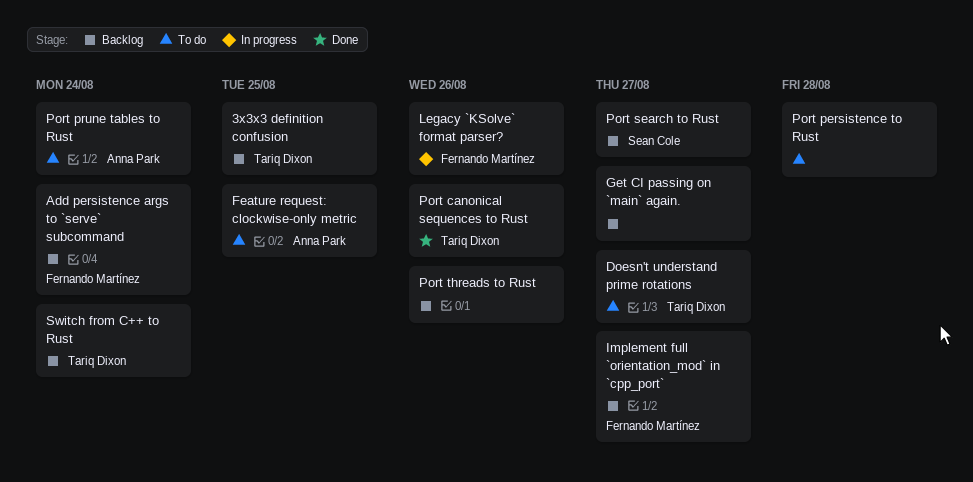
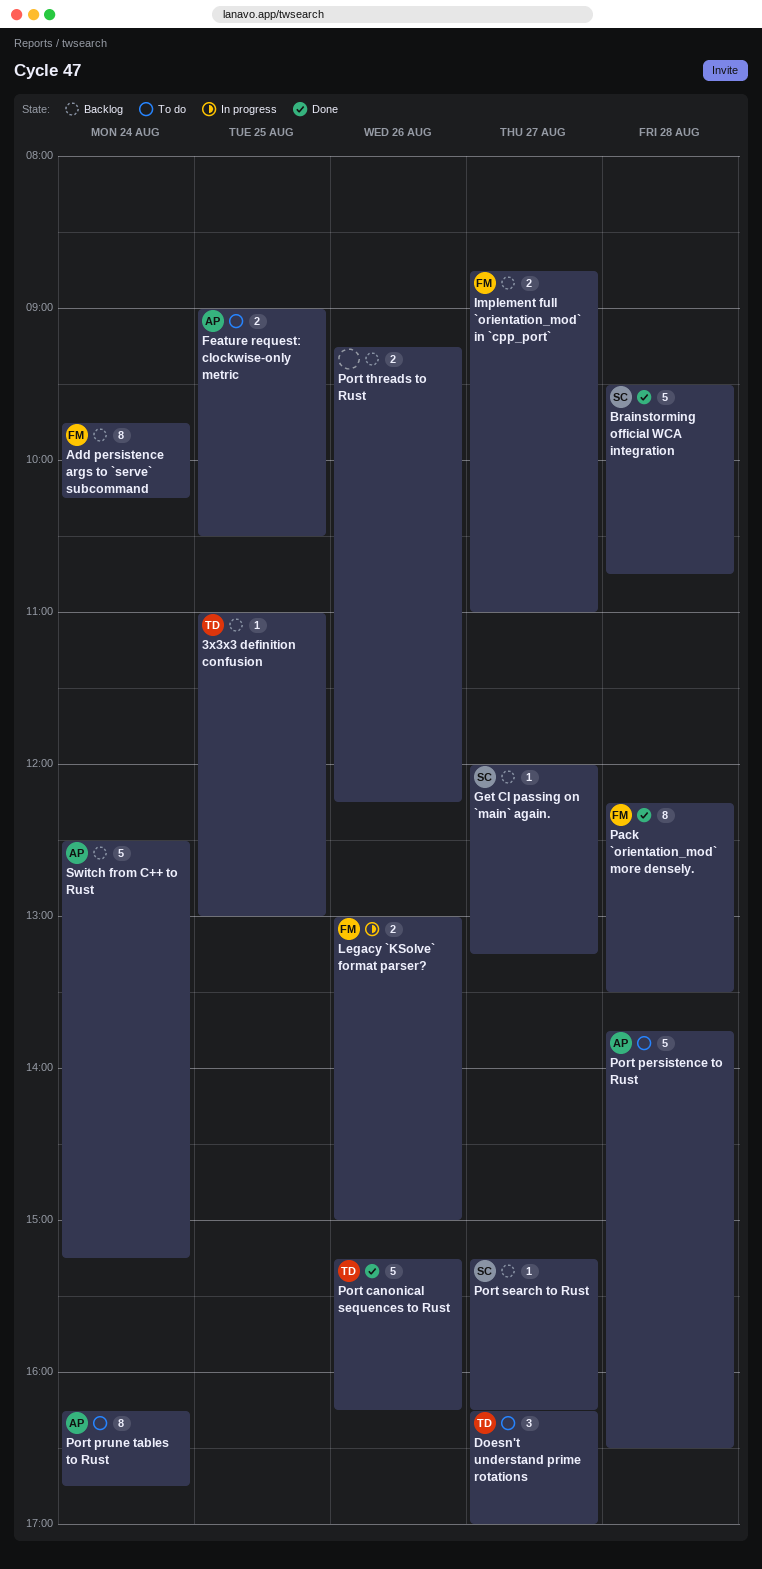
Brainstorming official WCA integration: none -> present
Get CI passing on `main` again., owner: none -> Sean Cole
Pack `orientation_mod` more densely.: none -> present
Port persistence to Rust, owner: none -> Anna Park
Switch from C++ to Rust, owner: Tariq Dixon -> Anna Park

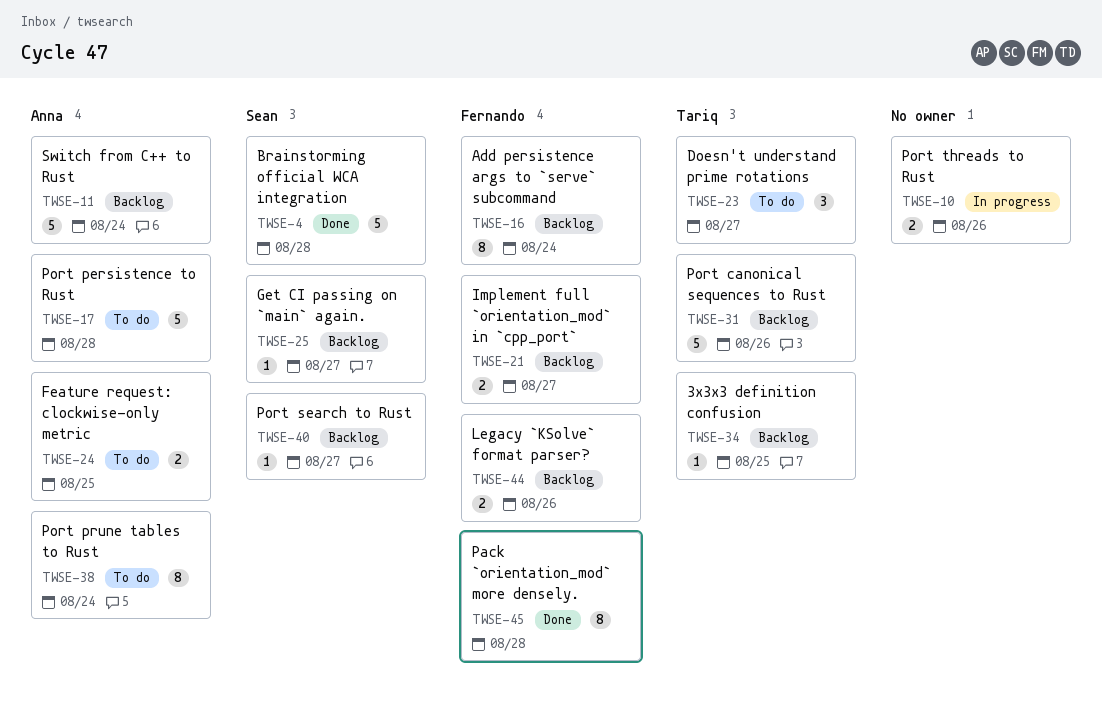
Legacy `KSolve` format parser?, status: In progress -> Backlog
Port canonical sequences to Rust, status: Done -> Backlog
Port threads to Rust, status: Backlog -> In progress

